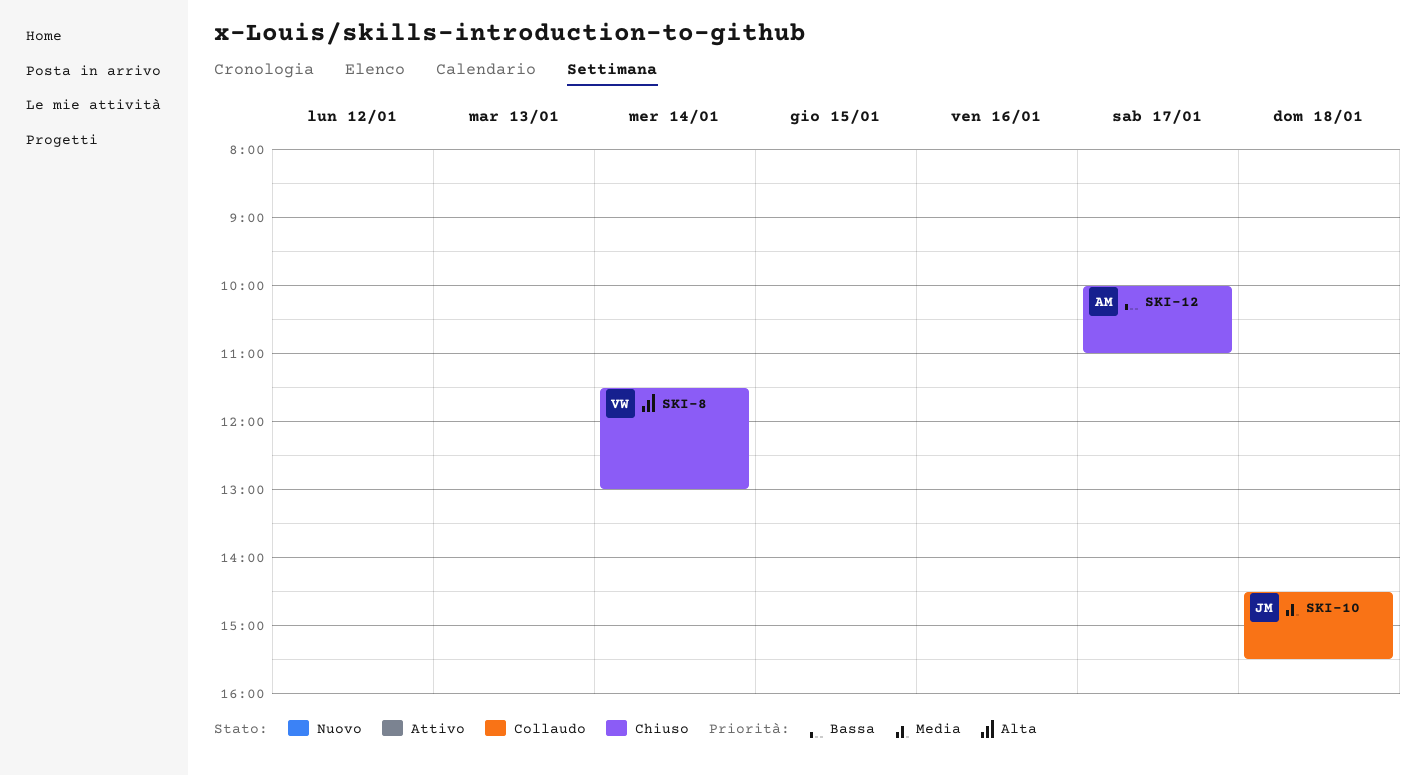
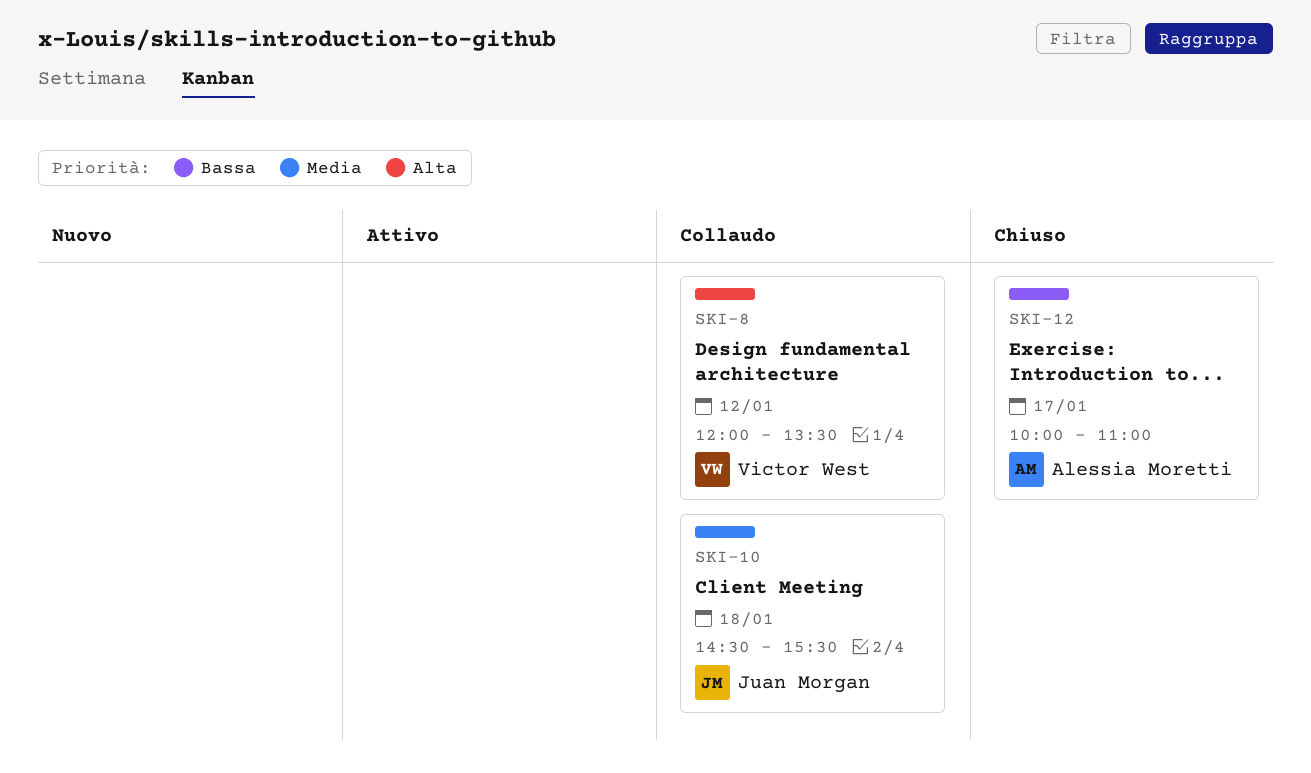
SKI-8, status: Chiuso -> Collaudo
SKI-8, day: Jan 14 -> Jan 12
SKI-8, begins: 11:30 -> 12:00
SKI-8, ends: 13:00 -> 13:30

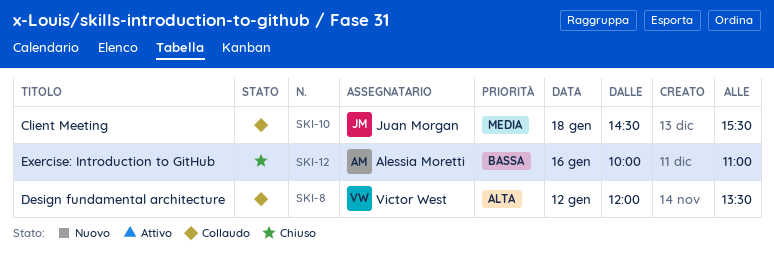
SKI-12, day: Jan 17 -> Jan 16

